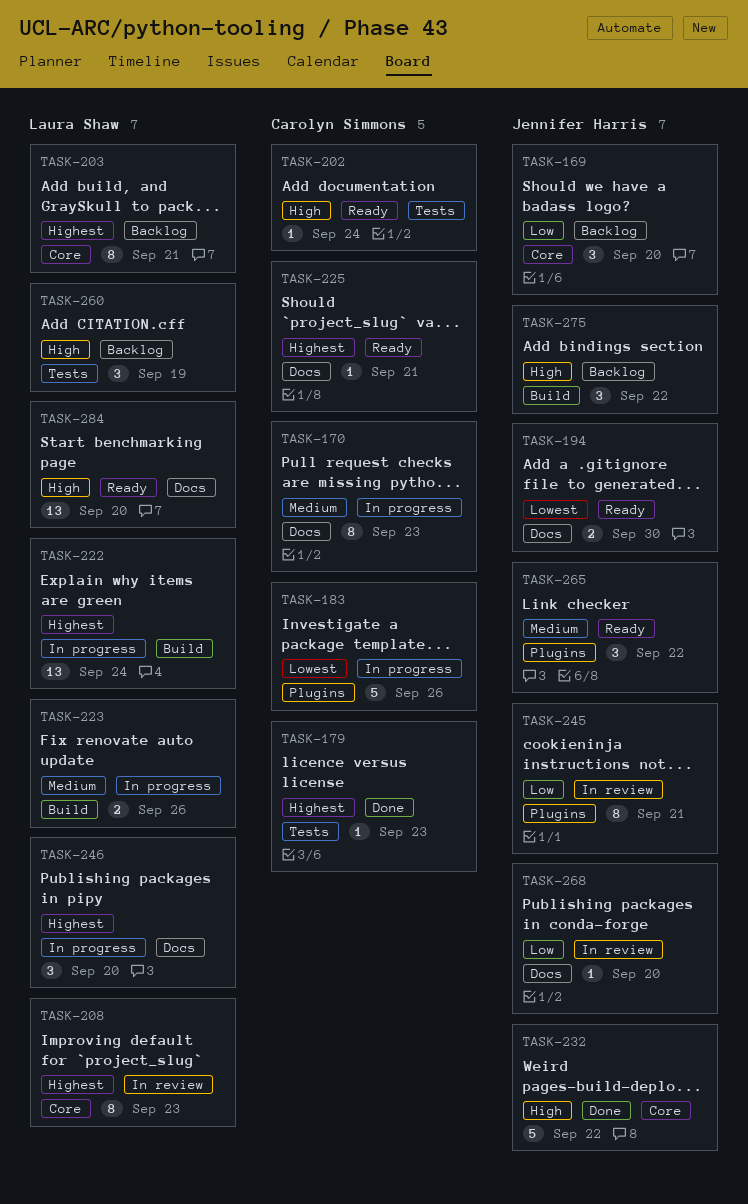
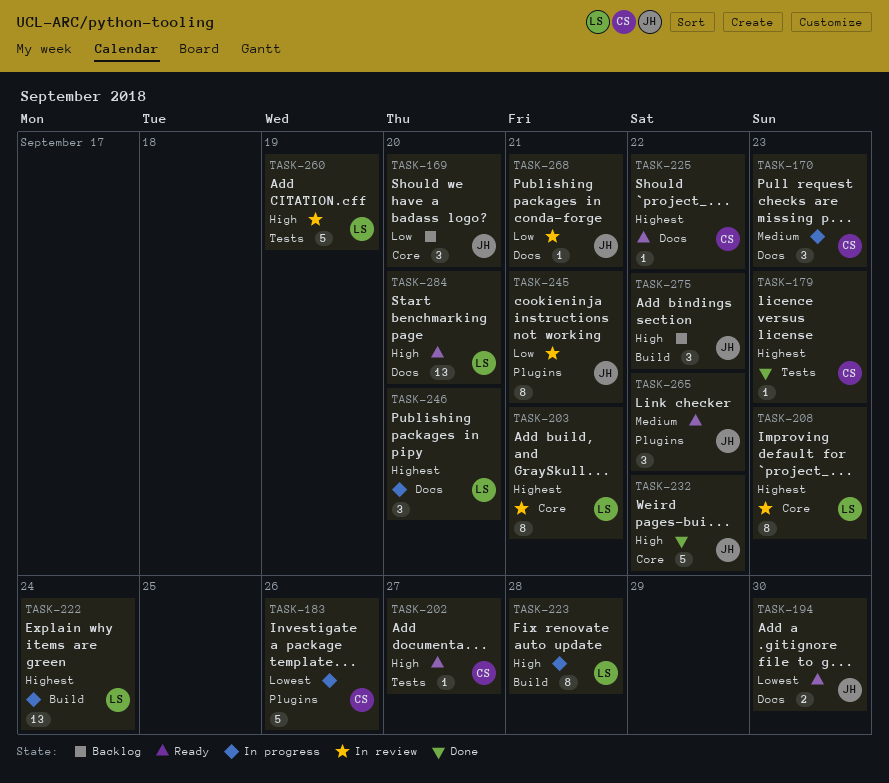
TASK-170, estimate: 8 -> 3
TASK-202, due: Sep 24 -> Sep 27
TASK-203, status: Backlog -> In review
TASK-223, priority: Medium -> High
TASK-223, estimate: 2 -> 8
TASK-223, due: Sep 26 -> Sep 28
TASK-225, due: Sep 21 -> Sep 22
TASK-260, status: Backlog -> In review
TASK-260, estimate: 3 -> 5
TASK-268, due: Sep 20 -> Sep 21

